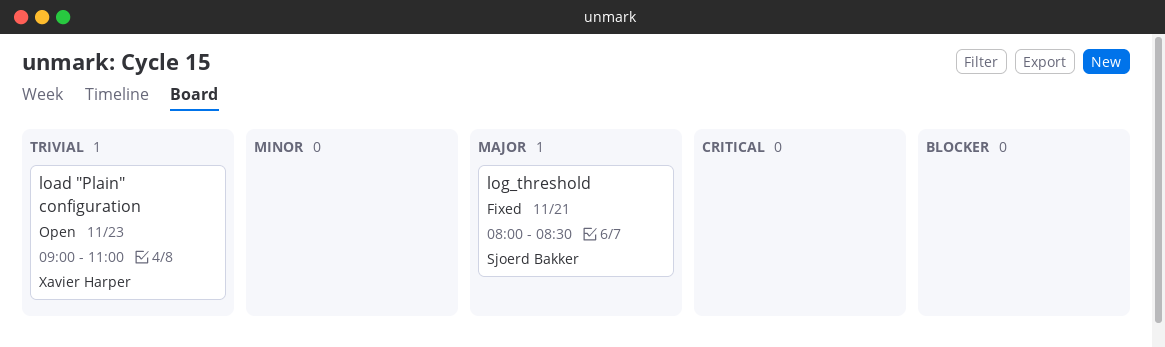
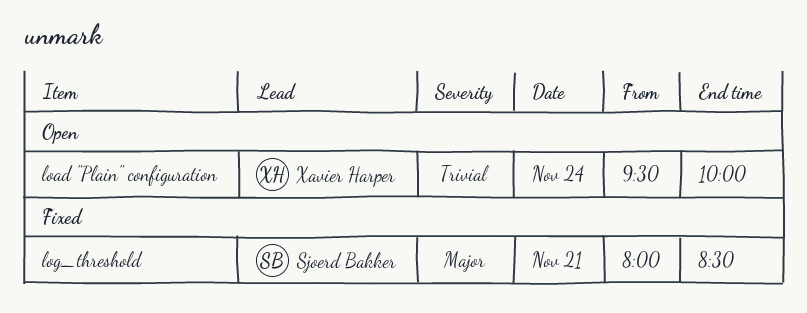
load "Plain" configuration, day: Nov 23 -> Nov 24
load "Plain" configuration, begins: 09:00 -> 09:30
load "Plain" configuration, ends: 11:00 -> 10:00

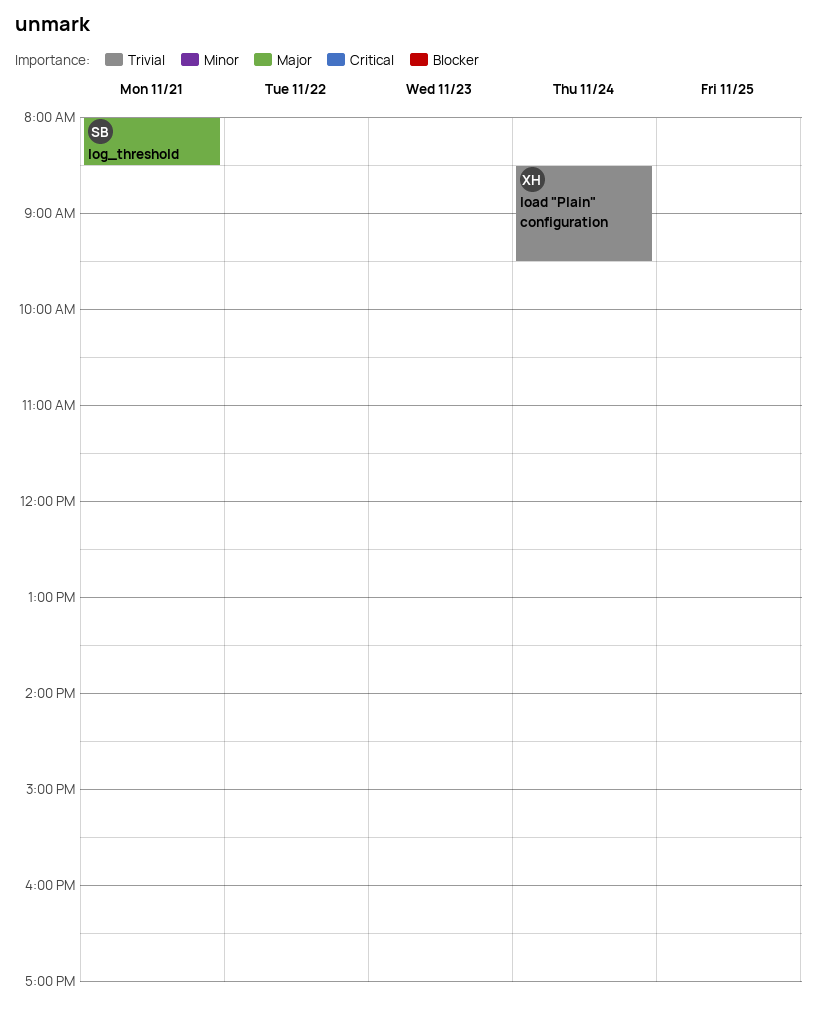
load "Plain" configuration, begins: 09:30 -> 08:30
load "Plain" configuration, ends: 10:00 -> 09:30

